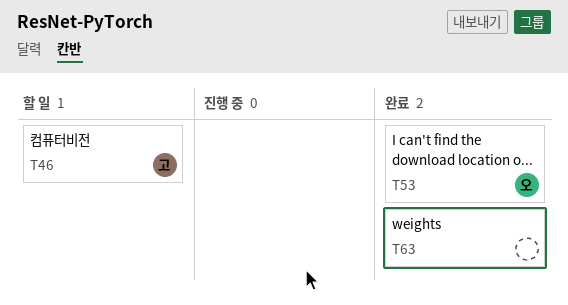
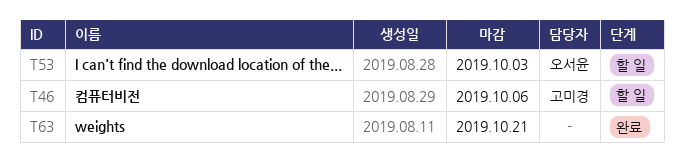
T53, status: 완료 -> 할 일

